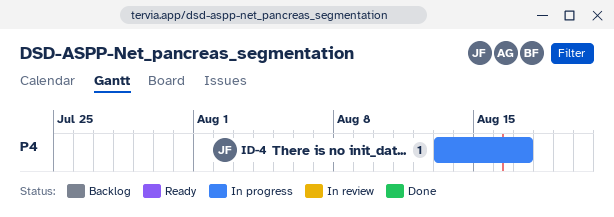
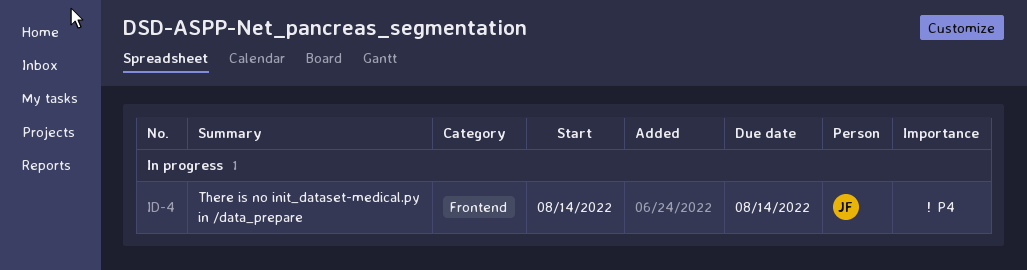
ID-4, start: Aug 13 -> Aug 14
ID-4, due: Aug 17 -> Aug 14

